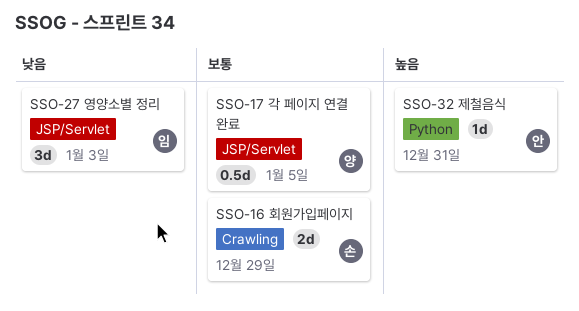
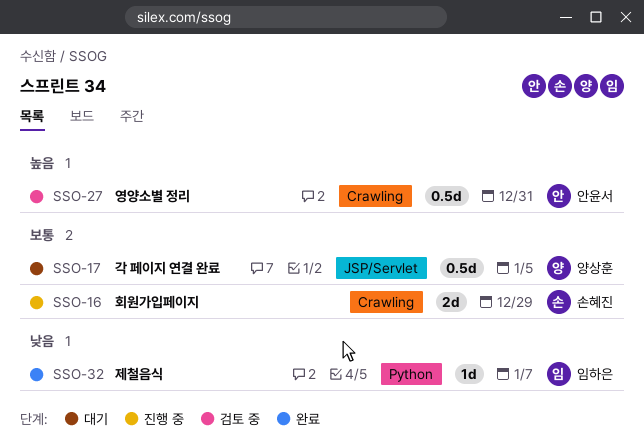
SSO-27, owner: 임하은 -> 안윤서
SSO-27, priority: 낮음 -> 높음
SSO-27, label: JSP/Servlet -> Crawling
SSO-27, estimate: 3d -> 0.5d
SSO-27, due: Jan 3 -> Dec 31
SSO-32, owner: 안윤서 -> 임하은
SSO-32, priority: 높음 -> 낮음
SSO-32, due: Dec 31 -> Jan 7

